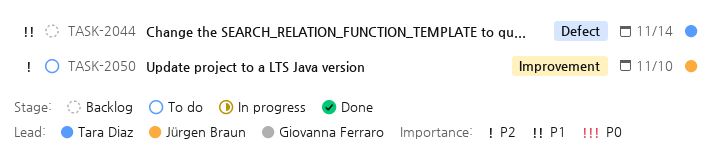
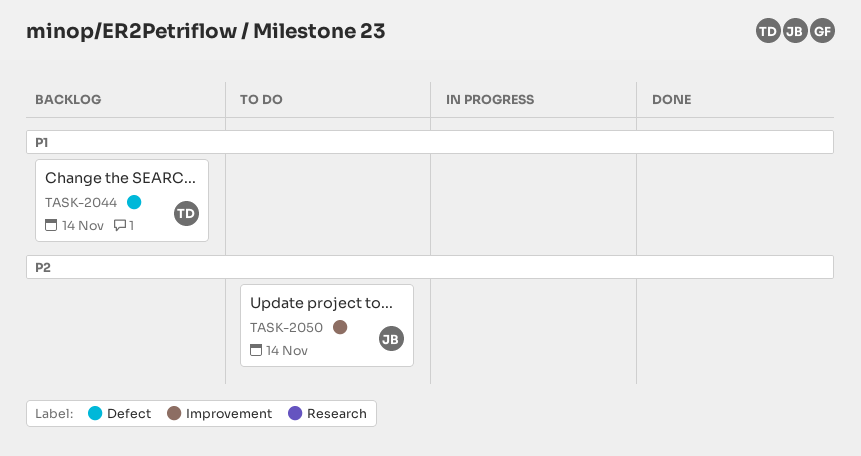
TASK-2050, due: Nov 10 -> Nov 14

